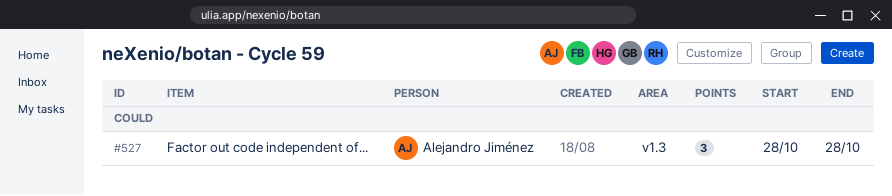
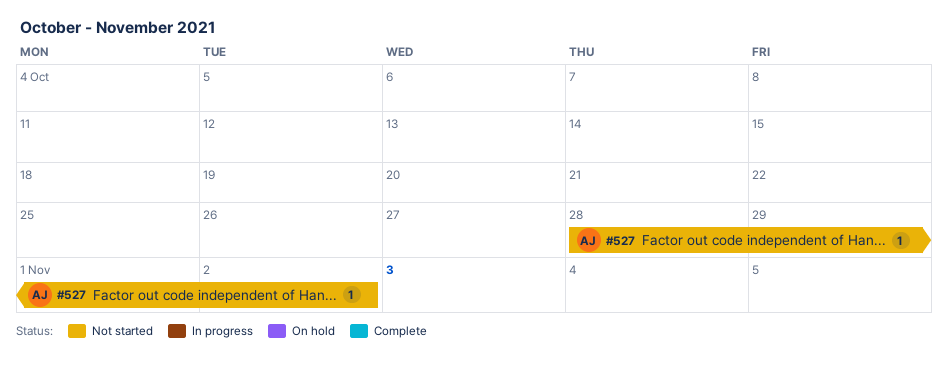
#527, estimate: 3 -> 1
#527, due: Oct 28 -> Nov 2

